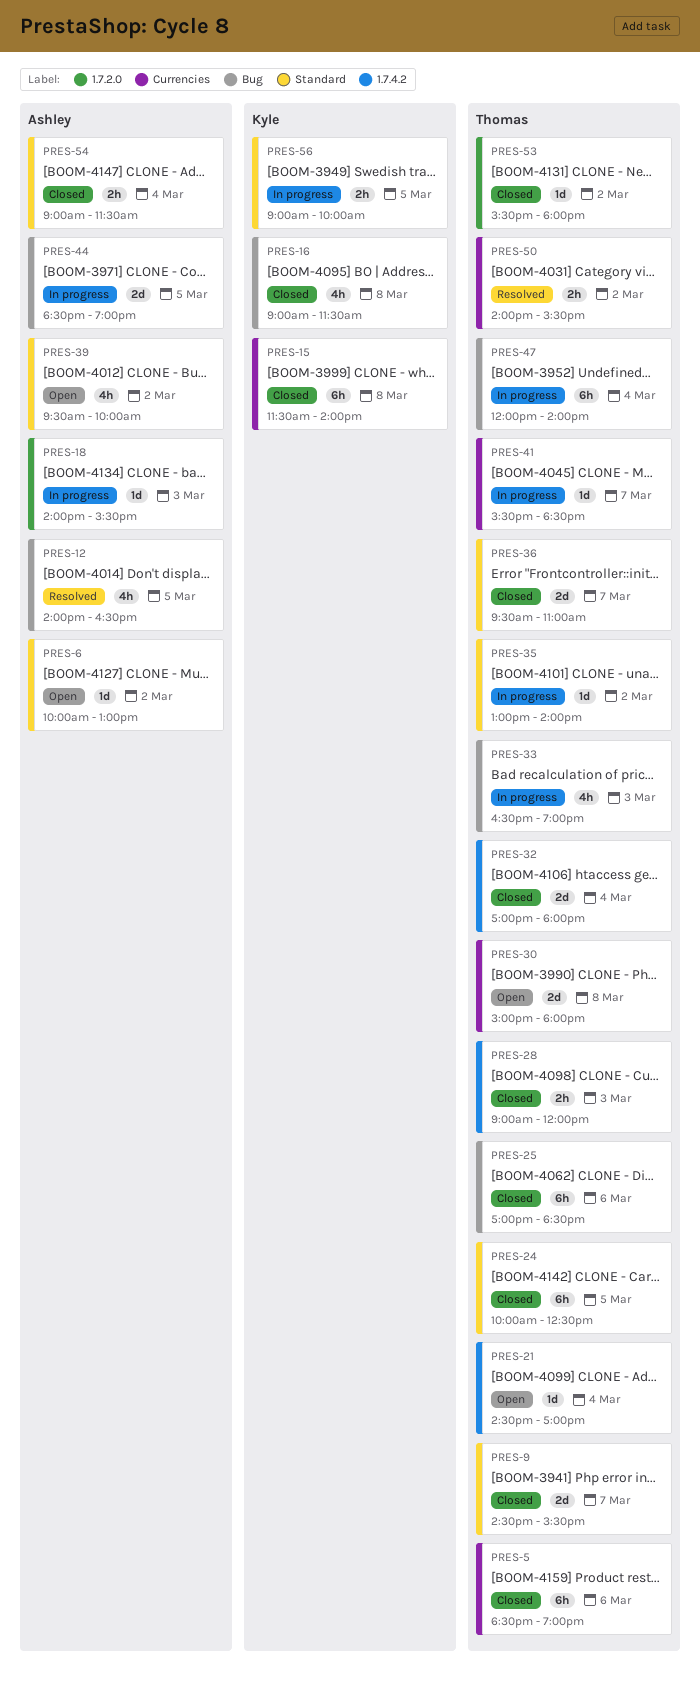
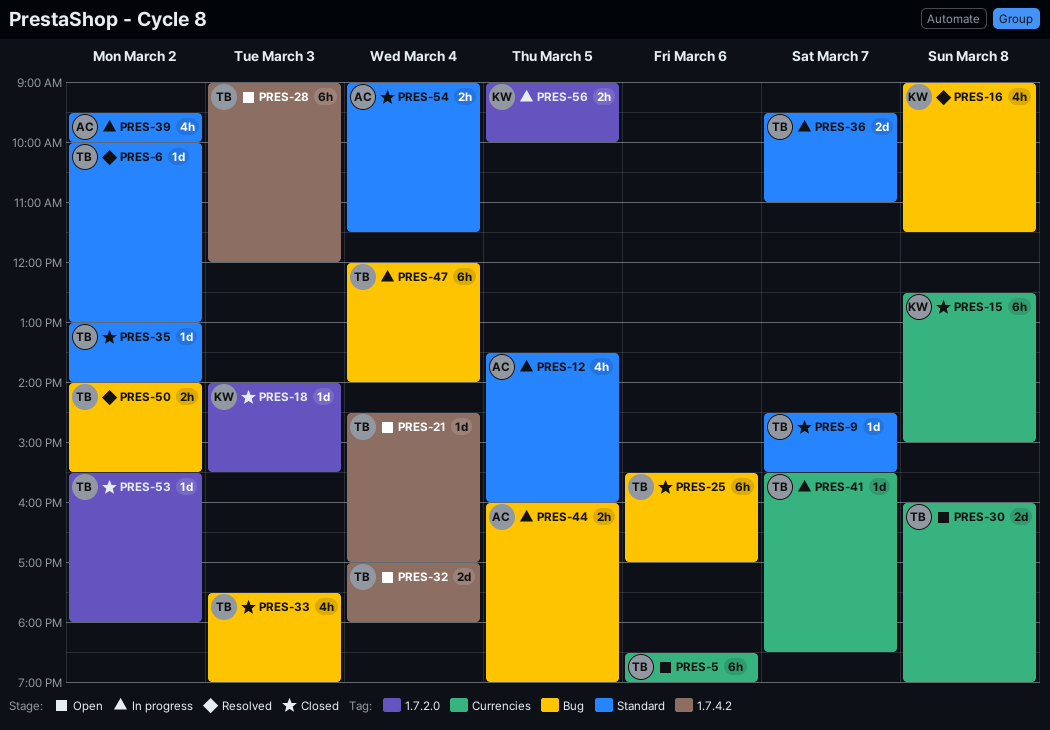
PRES-5, status: Closed -> Open
PRES-6, status: Open -> Resolved
PRES-6, owner: Ashley -> Thomas
PRES-9, estimate: 2d -> 1d
PRES-12, status: Resolved -> In progress
PRES-12, label: Bug -> Standard
PRES-12, begins: 14:00 -> 13:30
PRES-12, ends: 16:30 -> 16:00
PRES-15, begins: 11:30 -> 12:30
PRES-15, ends: 14:00 -> 15:00
PRES-16, status: Closed -> Resolved
PRES-18, status: In progress -> Closed
PRES-18, owner: Ashley -> Kyle
PRES-24: present -> none
PRES-25, begins: 17:00 -> 15:30
PRES-25, ends: 18:30 -> 17:00
PRES-28, status: Closed -> Open
PRES-28, estimate: 2h -> 6h
PRES-30, begins: 15:00 -> 16:00
PRES-30, ends: 18:00 -> 19:00
PRES-32, status: Closed -> Open
PRES-33, status: In progress -> Closed
PRES-33, begins: 16:30 -> 17:30
PRES-35, status: In progress -> Closed
PRES-36, status: Closed -> In progress
PRES-39, status: Open -> In progress
PRES-44, estimate: 2d -> 2h
PRES-44, begins: 18:30 -> 16:00
PRES-50, label: Currencies -> Bug
PRES-56, label: Standard -> 1.7.2.0

